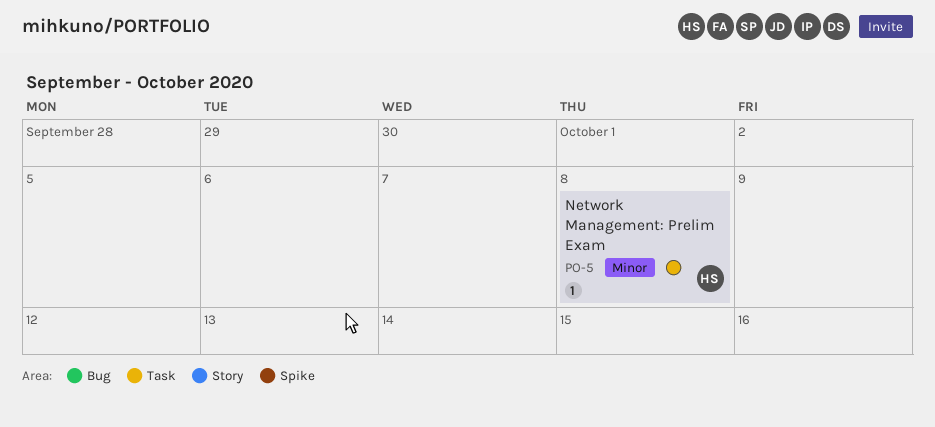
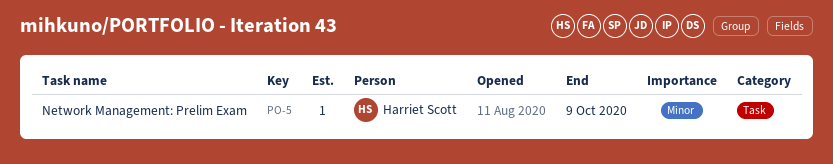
PO-5, due: Oct 8 -> Oct 9

